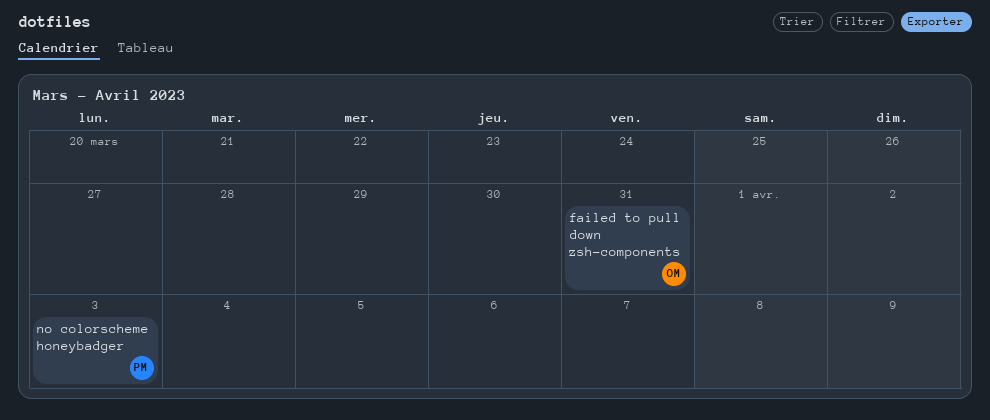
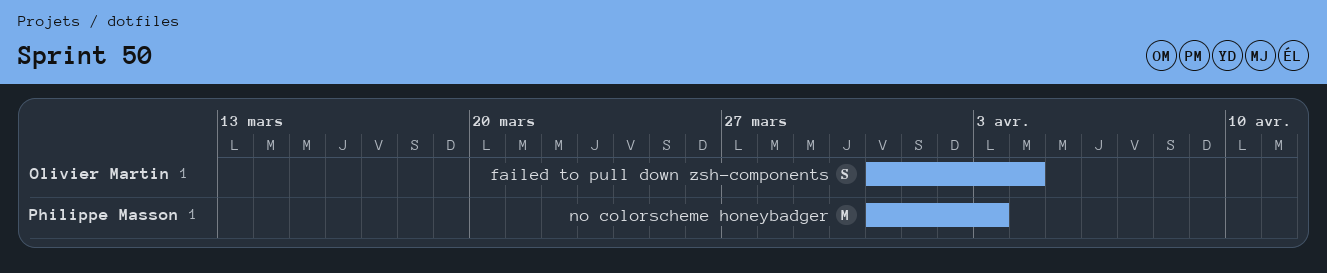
failed to pull down zsh-components, due: Mar 31 -> Apr 4

